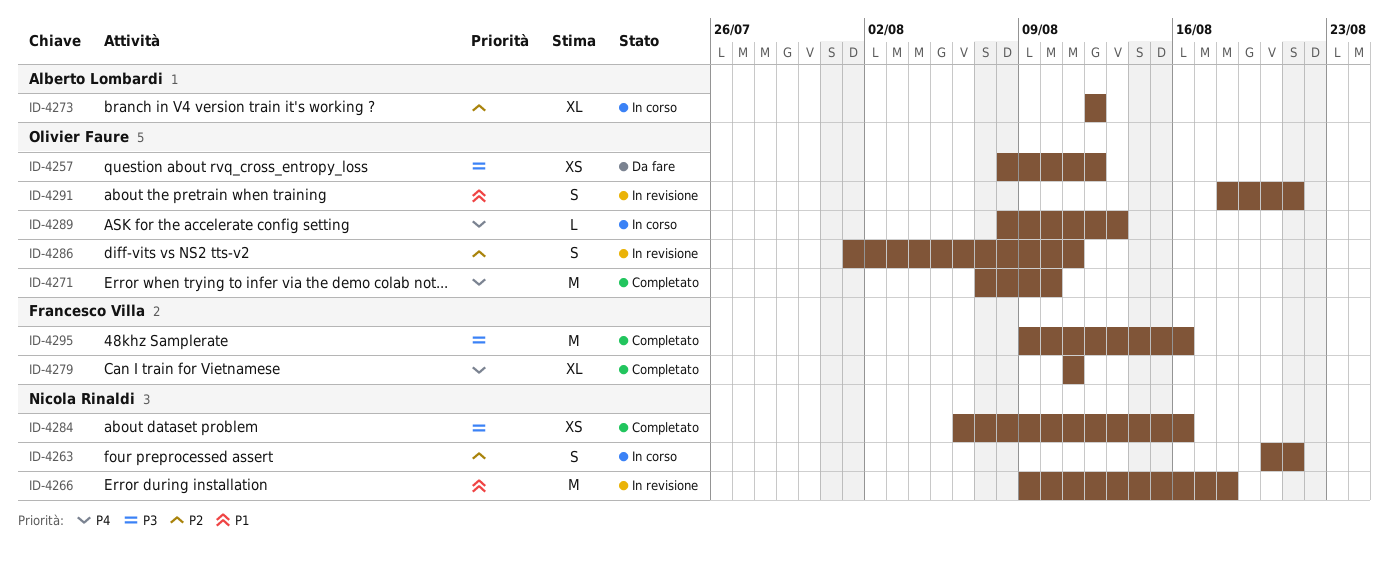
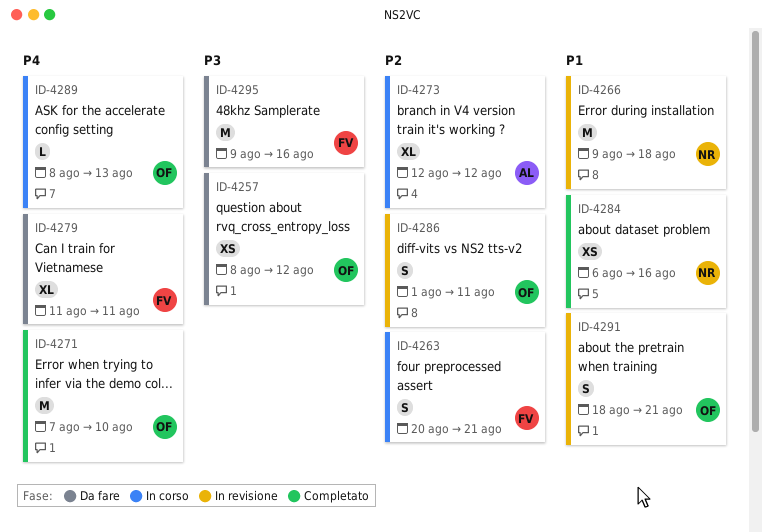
ID-4263, owner: Nicola Rinaldi -> Francesco Villa
ID-4279, status: Completato -> Da fare
ID-4284, priority: P3 -> P1
ID-4295, status: Completato -> Da fare

